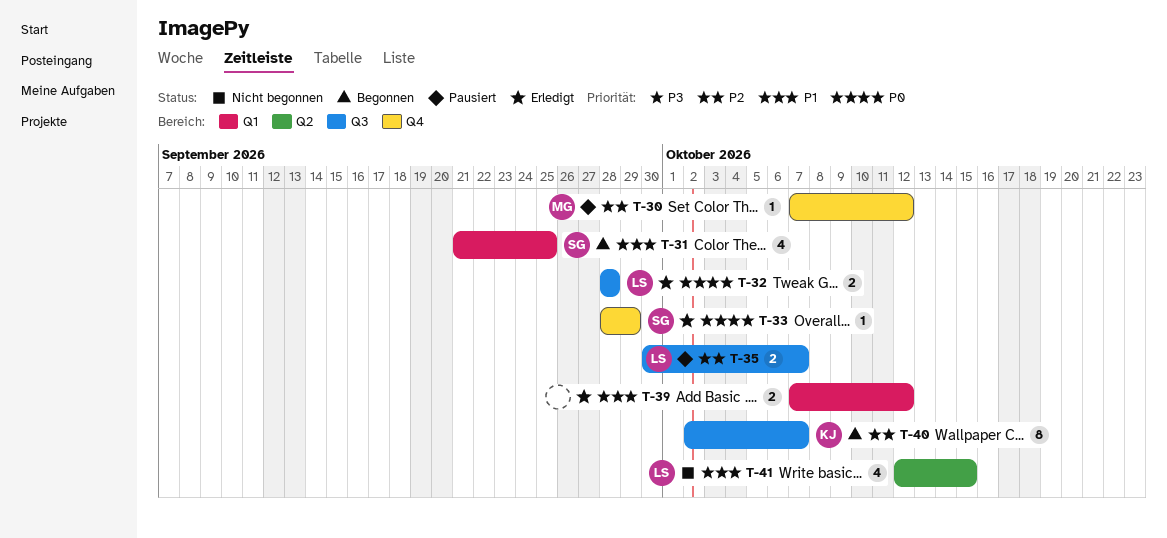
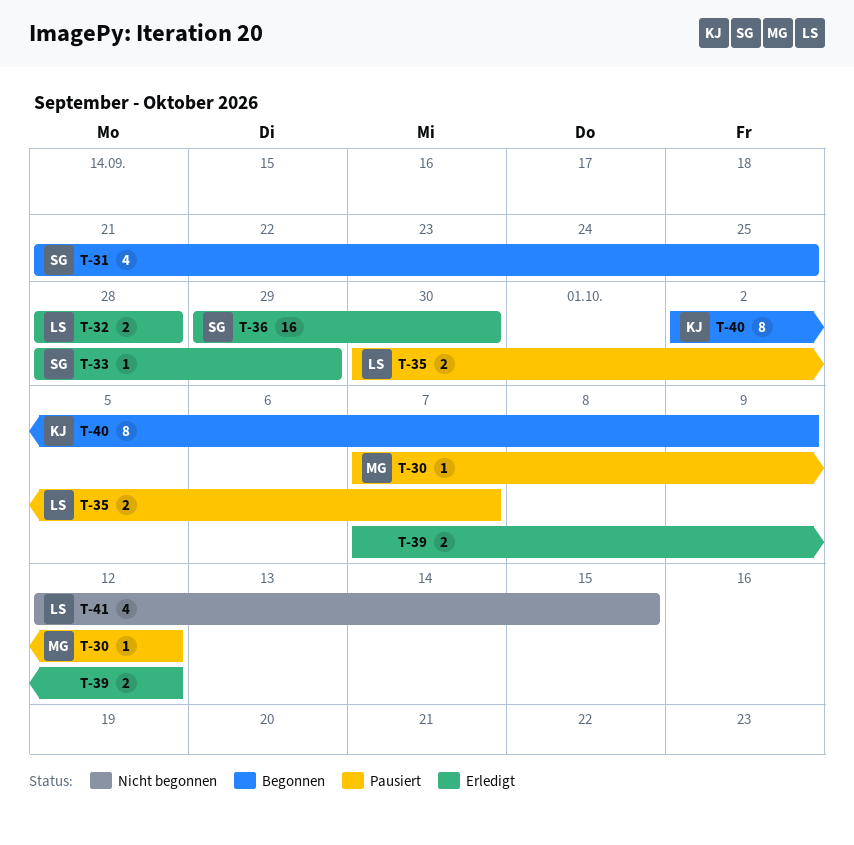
T-36: none -> present
T-40, due: Oct 7 -> Oct 9

